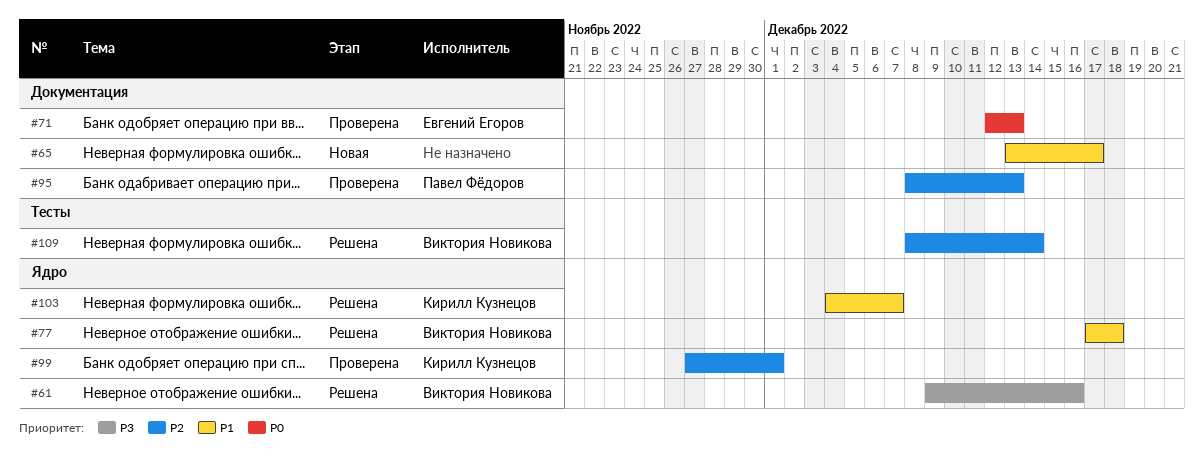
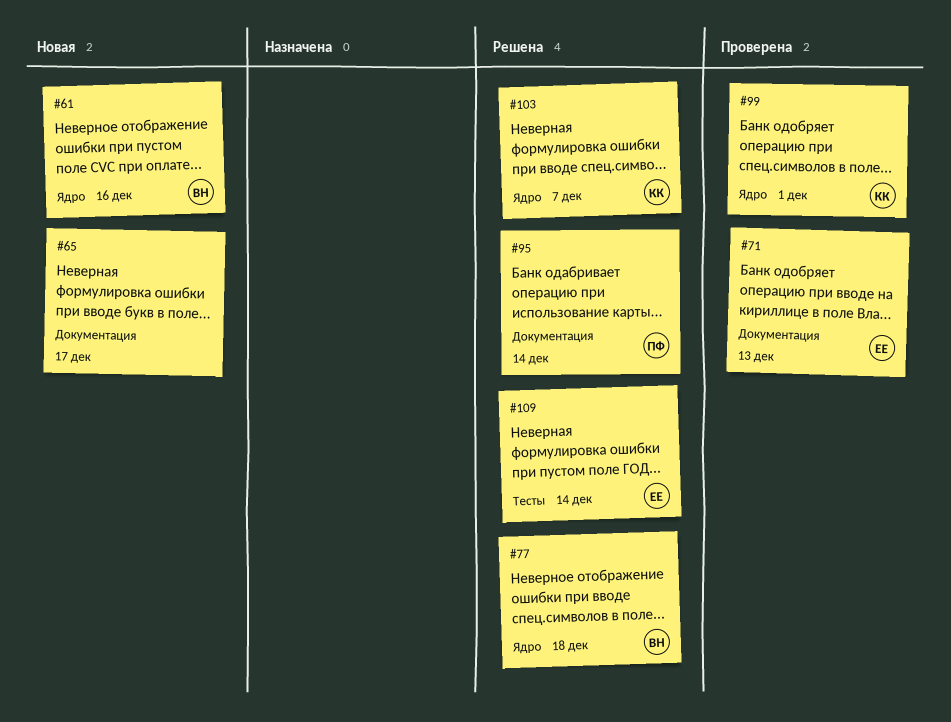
#61, status: Решена -> Новая
#95, status: Проверена -> Решена
#95, due: Dec 13 -> Dec 14
#109, owner: Виктория Новикова -> Евгений Егоров

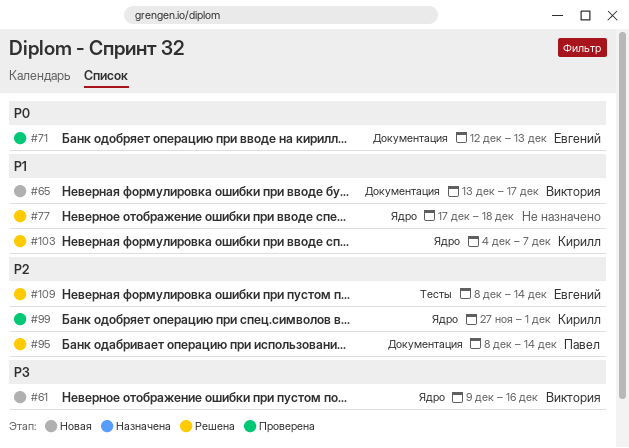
#65, owner: none -> Виктория
#77, owner: Виктория -> none

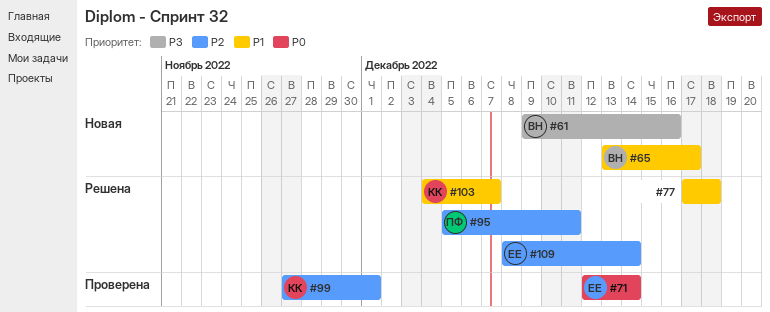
#71, due: Dec 13 -> Dec 14
#95, start: Dec 8 -> Dec 5
#95, due: Dec 14 -> Dec 11

